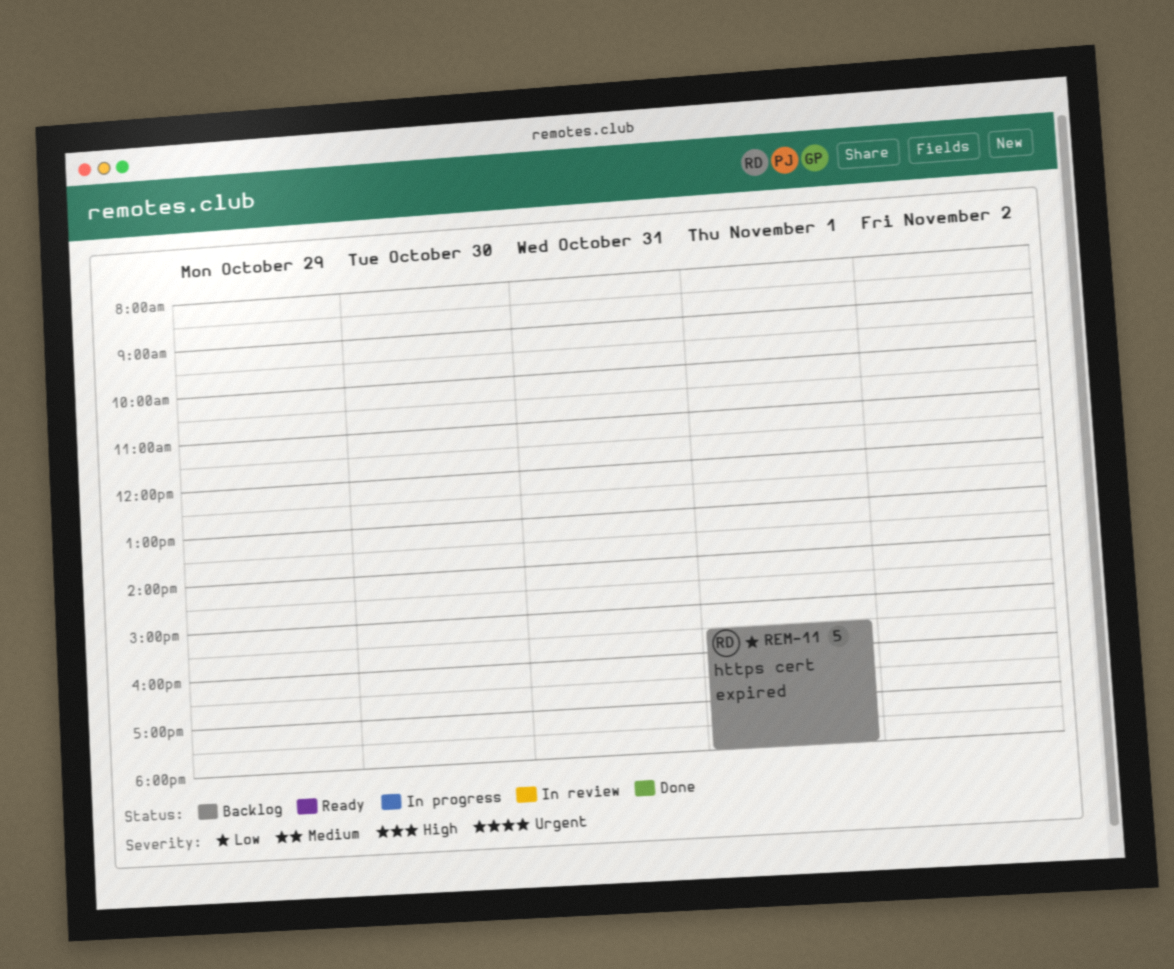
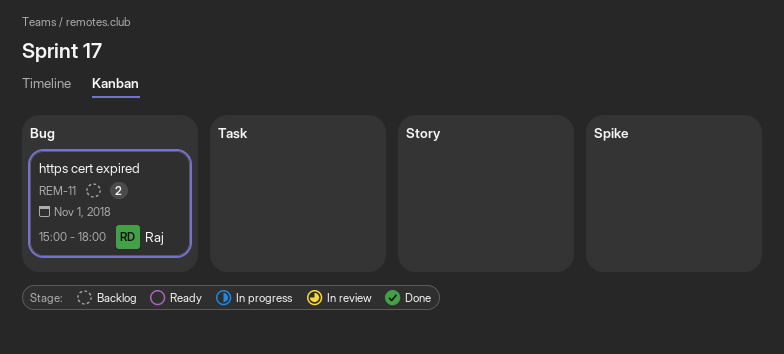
REM-11, estimate: 5 -> 2
REM-11, begins: 15:30 -> 15:00

